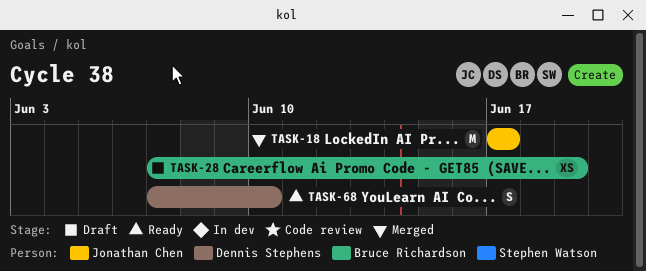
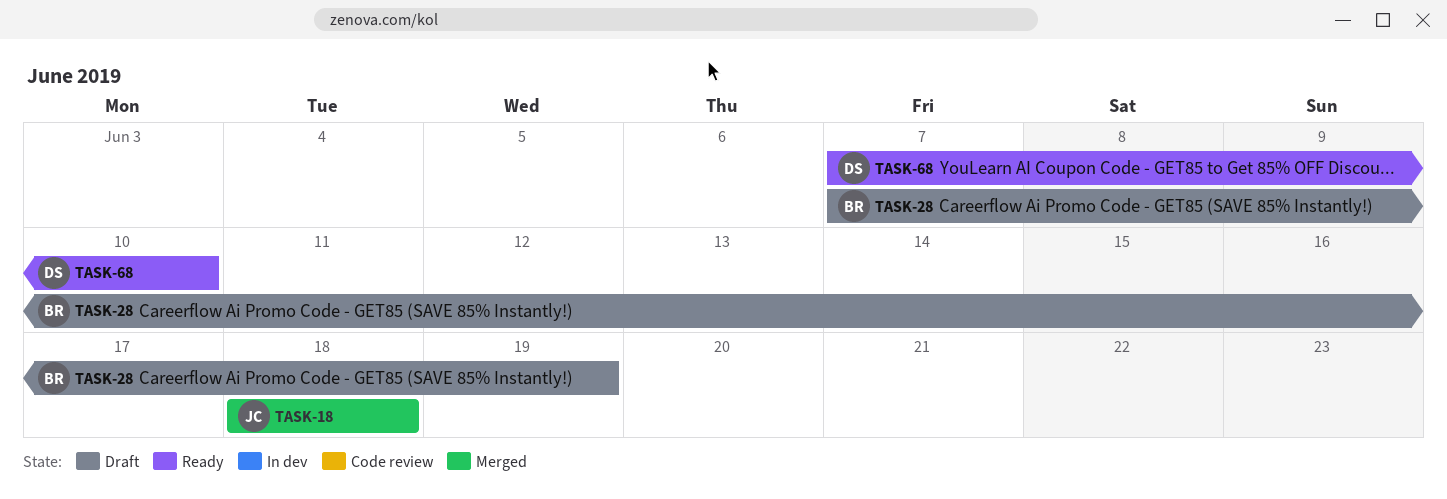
TASK-18, start: Jun 17 -> Jun 18
TASK-18, due: Jun 17 -> Jun 18

